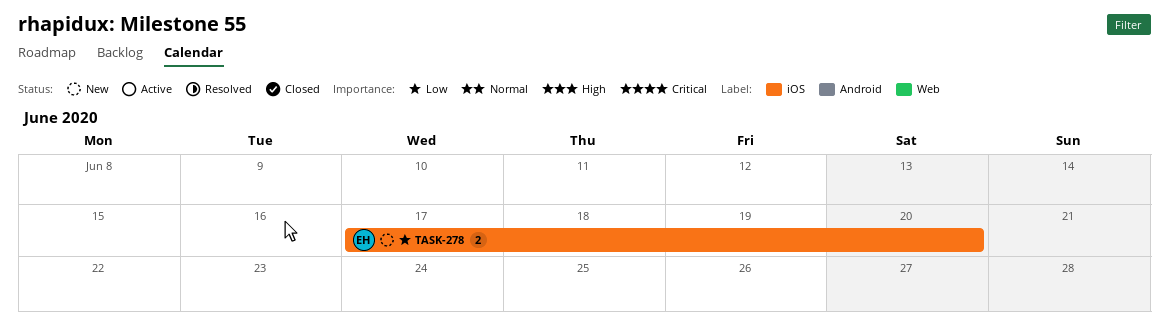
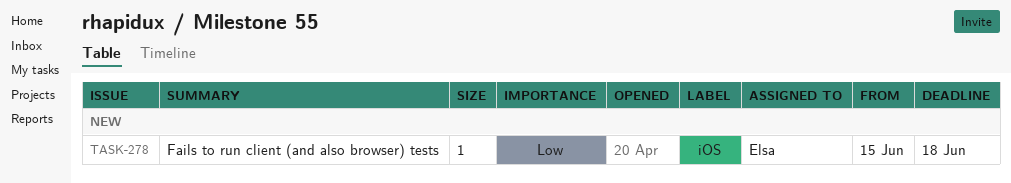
TASK-278, estimate: 2 -> 1
TASK-278, start: Jun 17 -> Jun 15
TASK-278, due: Jun 20 -> Jun 18

